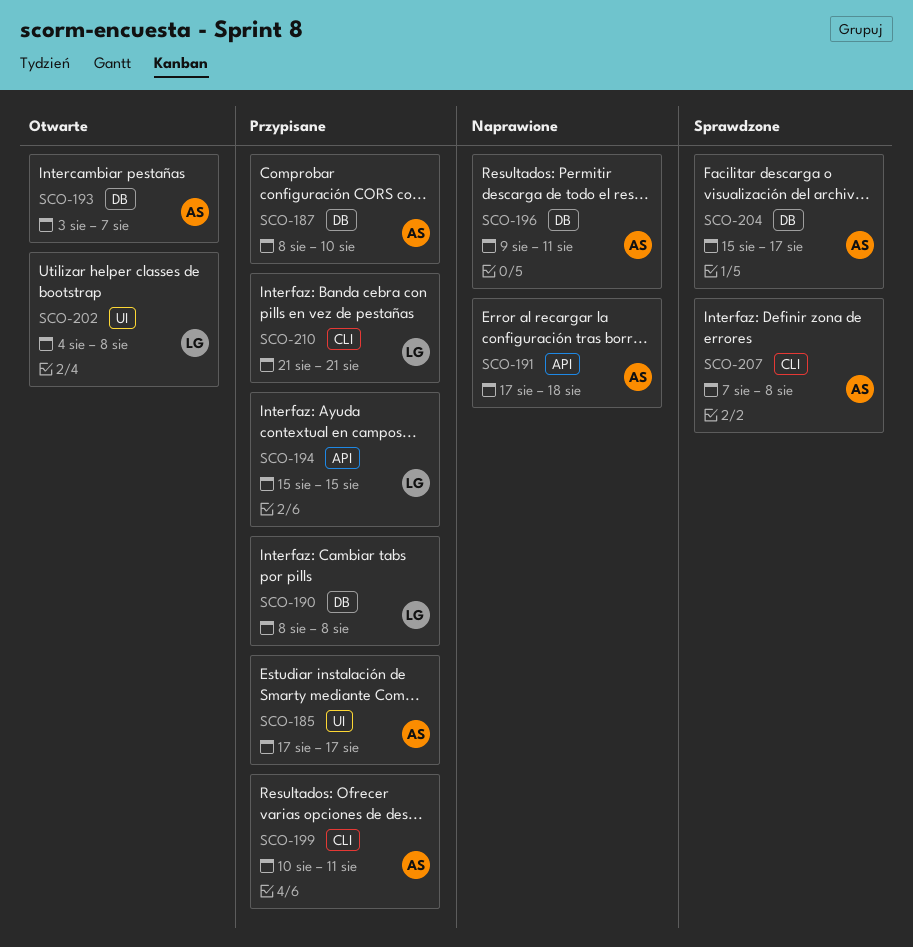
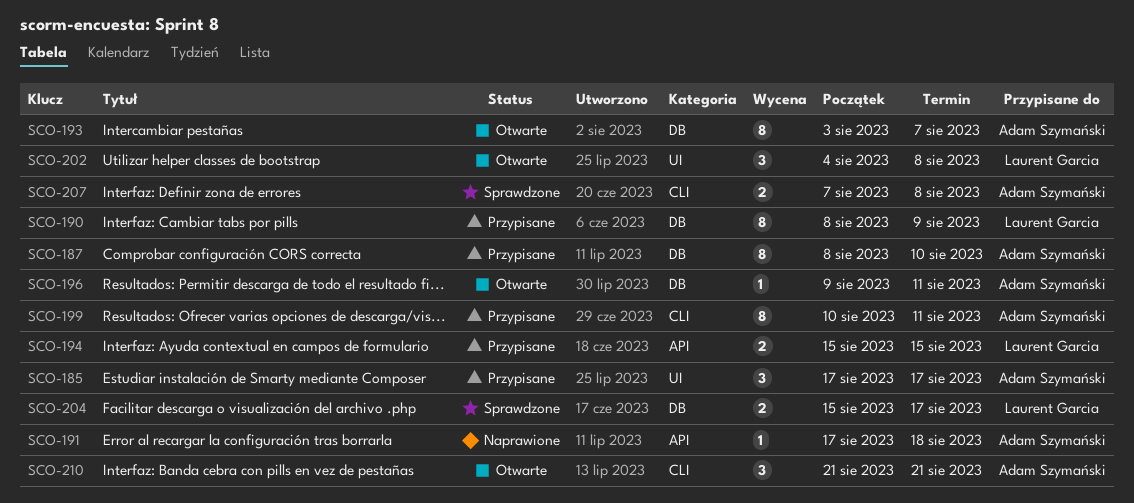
SCO-190, due: Aug 8 -> Aug 9
SCO-196, status: Naprawione -> Otwarte
SCO-204, owner: Adam Szymański -> Laurent Garcia
SCO-210, status: Przypisane -> Otwarte
SCO-210, owner: Laurent Garcia -> Adam Szymański

